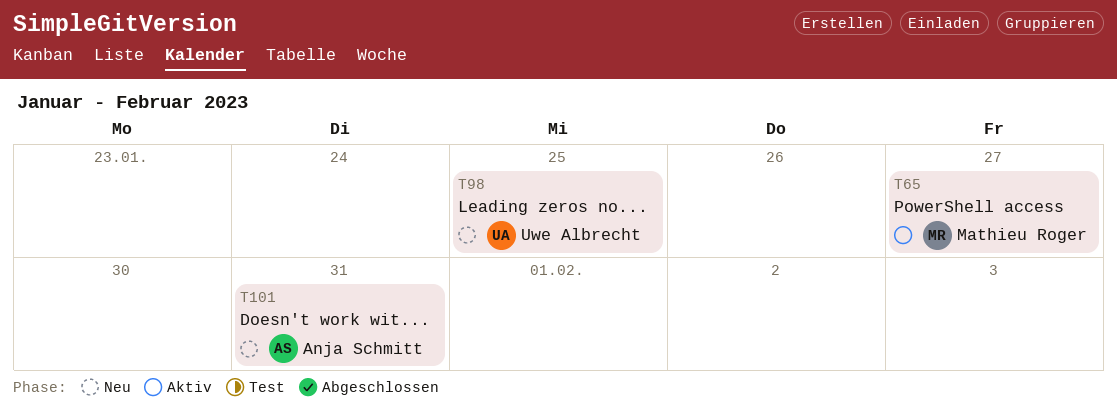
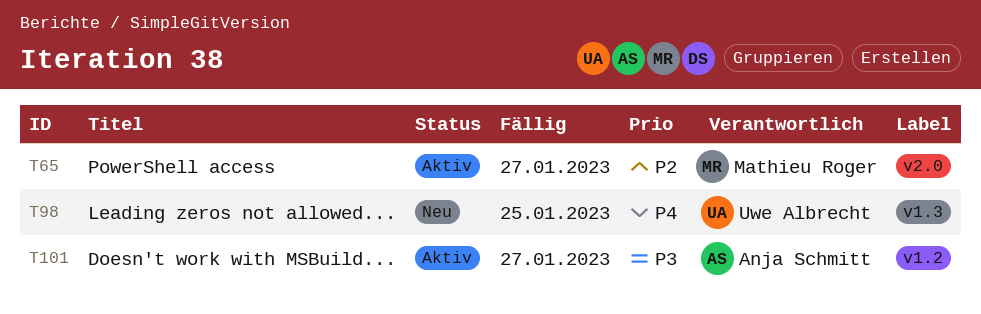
T101, status: Neu -> Aktiv
T101, due: Jan 31 -> Jan 27

